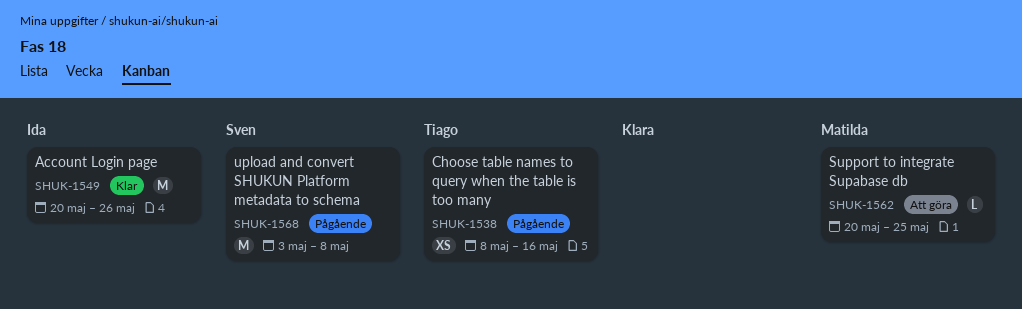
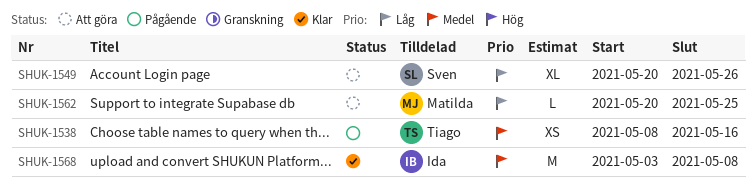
SHUK-1549, status: Klar -> Att göra
SHUK-1549, owner: Ida -> Sven
SHUK-1549, estimate: M -> XL
SHUK-1568, status: Pågående -> Klar
SHUK-1568, owner: Sven -> Ida

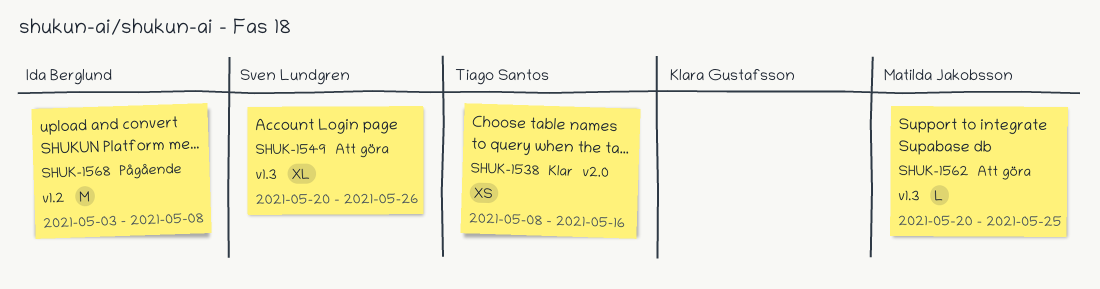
SHUK-1538, status: Pågående -> Klar
SHUK-1568, status: Klar -> Pågående

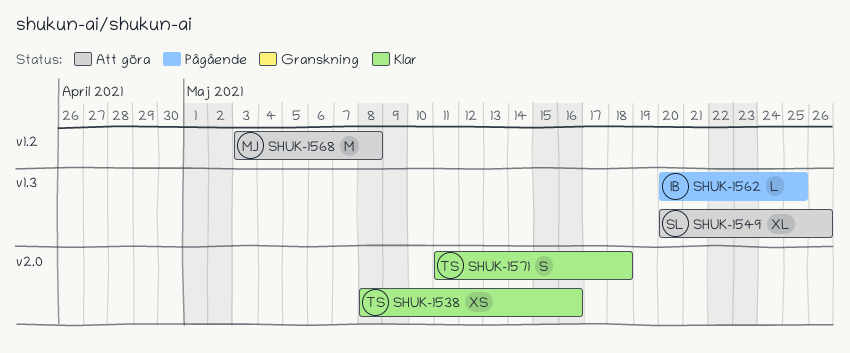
SHUK-1562, status: Att göra -> Pågående
SHUK-1562, owner: Matilda Jakobsson -> Ida Berglund
SHUK-1568, status: Pågående -> Att göra
SHUK-1568, owner: Ida Berglund -> Matilda Jakobsson
SHUK-1571: none -> present

